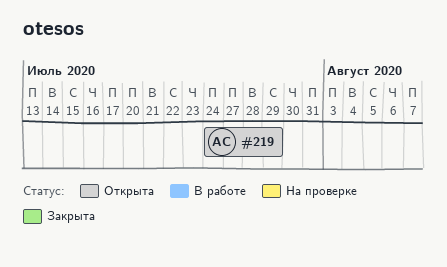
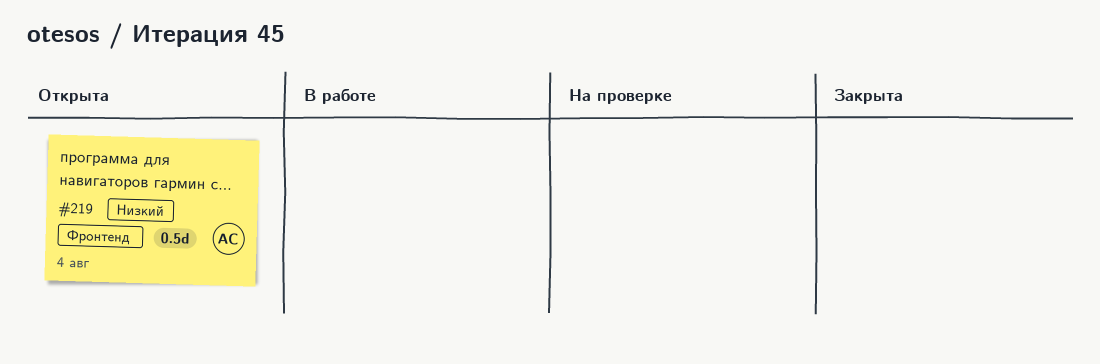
#219, due: Jul 29 -> Aug 4

